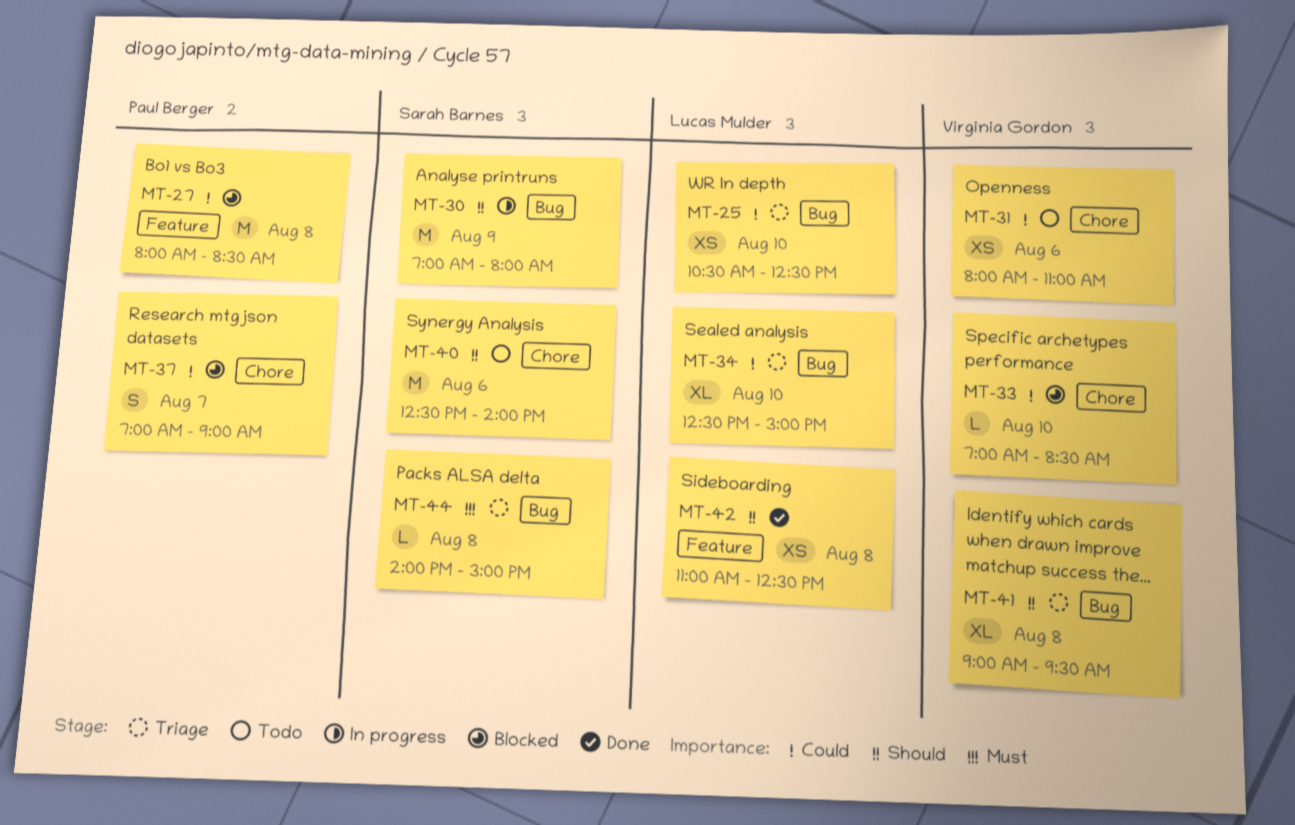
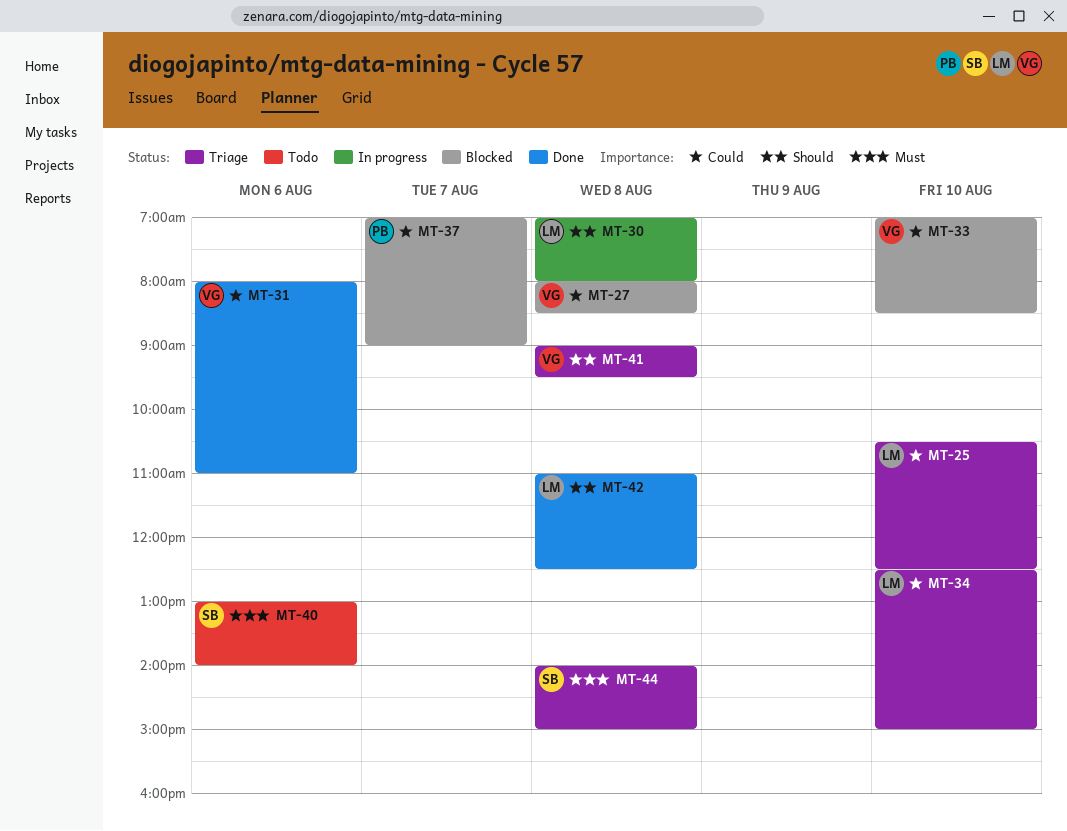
MT-27, owner: Paul Berger -> Virginia Gordon
MT-30, owner: Sarah Barnes -> Lucas Mulder
MT-30, day: Aug 9 -> Aug 8
MT-31, status: Todo -> Done
MT-40, priority: Should -> Must
MT-40, begins: 12:30 -> 13:00

